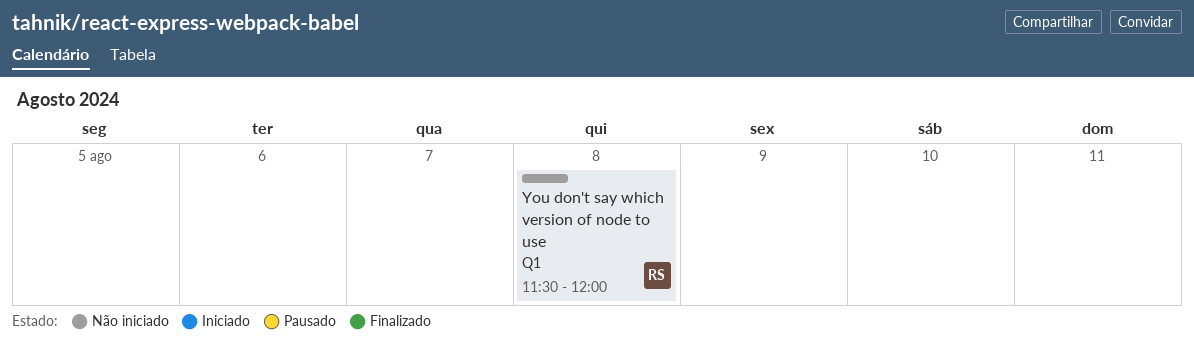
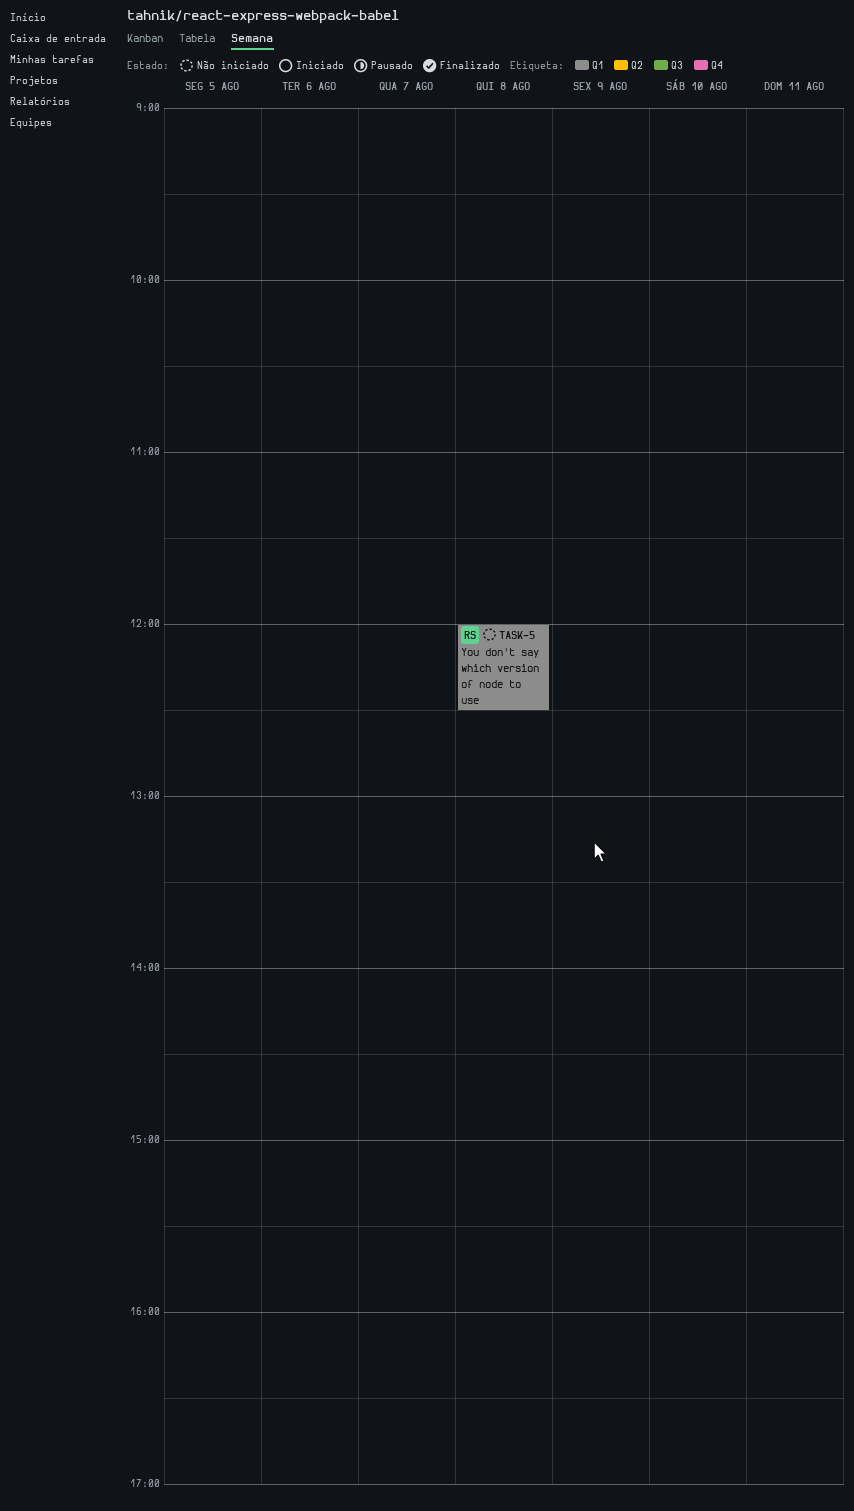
You don't say which version of node to use, begins: 11:30 -> 12:00
You don't say which version of node to use, ends: 12:00 -> 12:30

